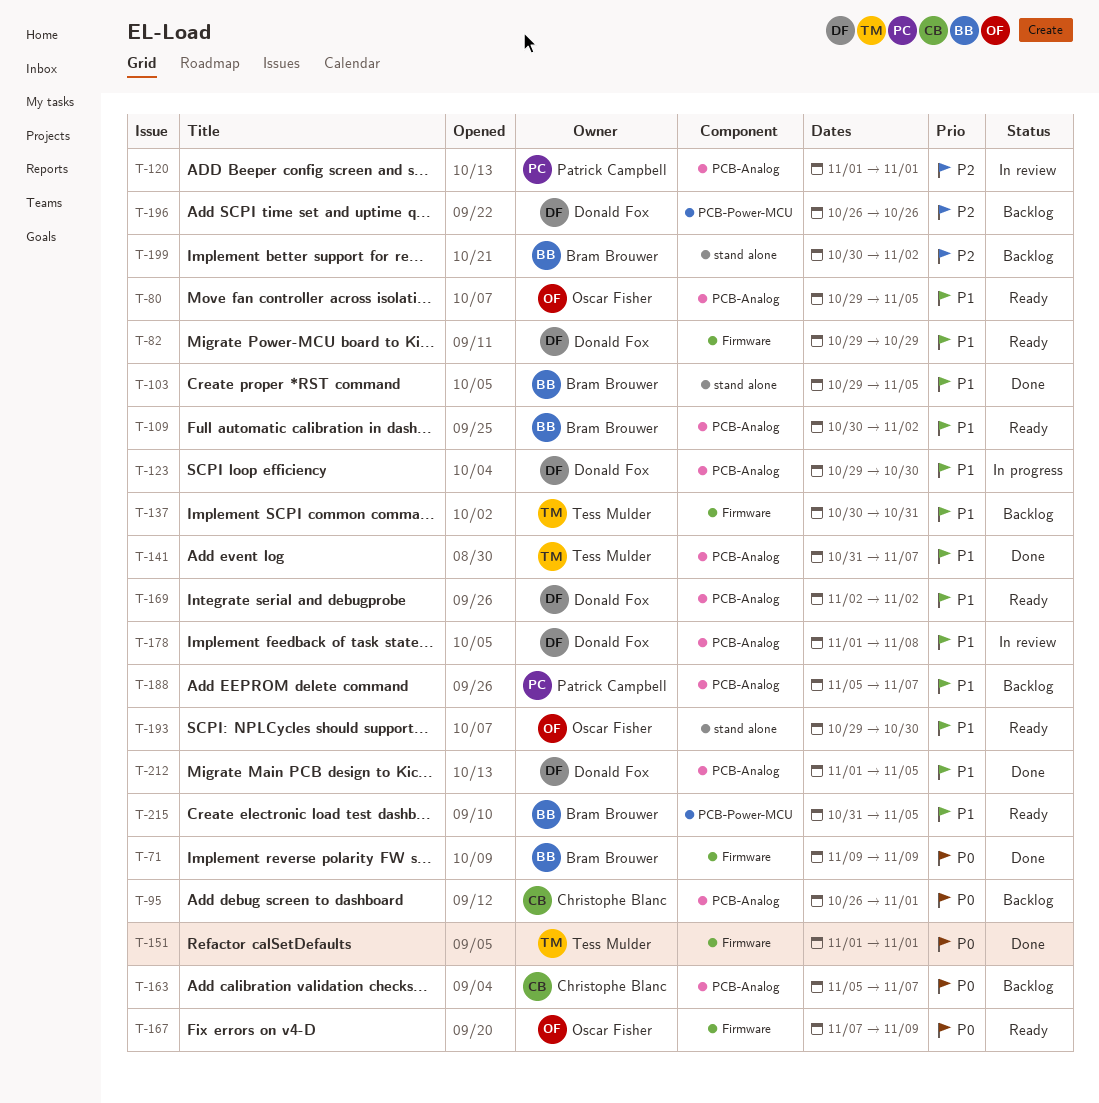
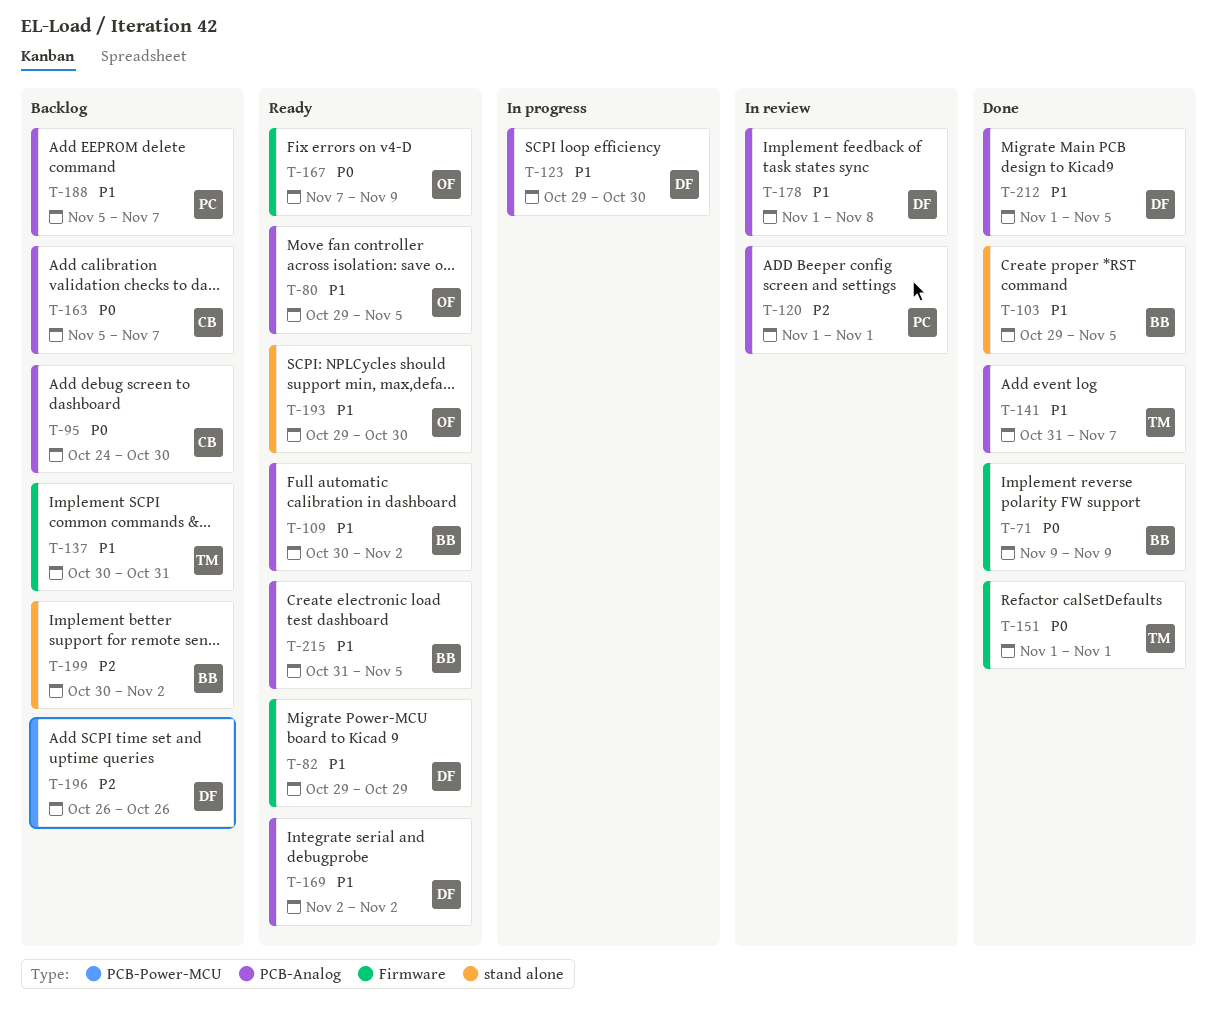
T-95, start: Oct 26 -> Oct 24
T-95, due: Nov 1 -> Oct 30
T-215, label: PCB-Power-MCU -> PCB-Analog

